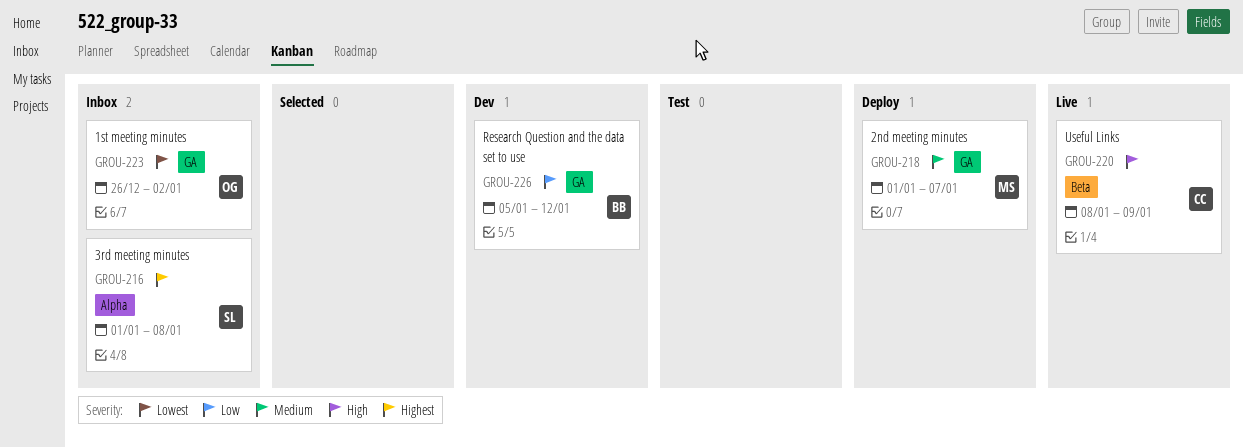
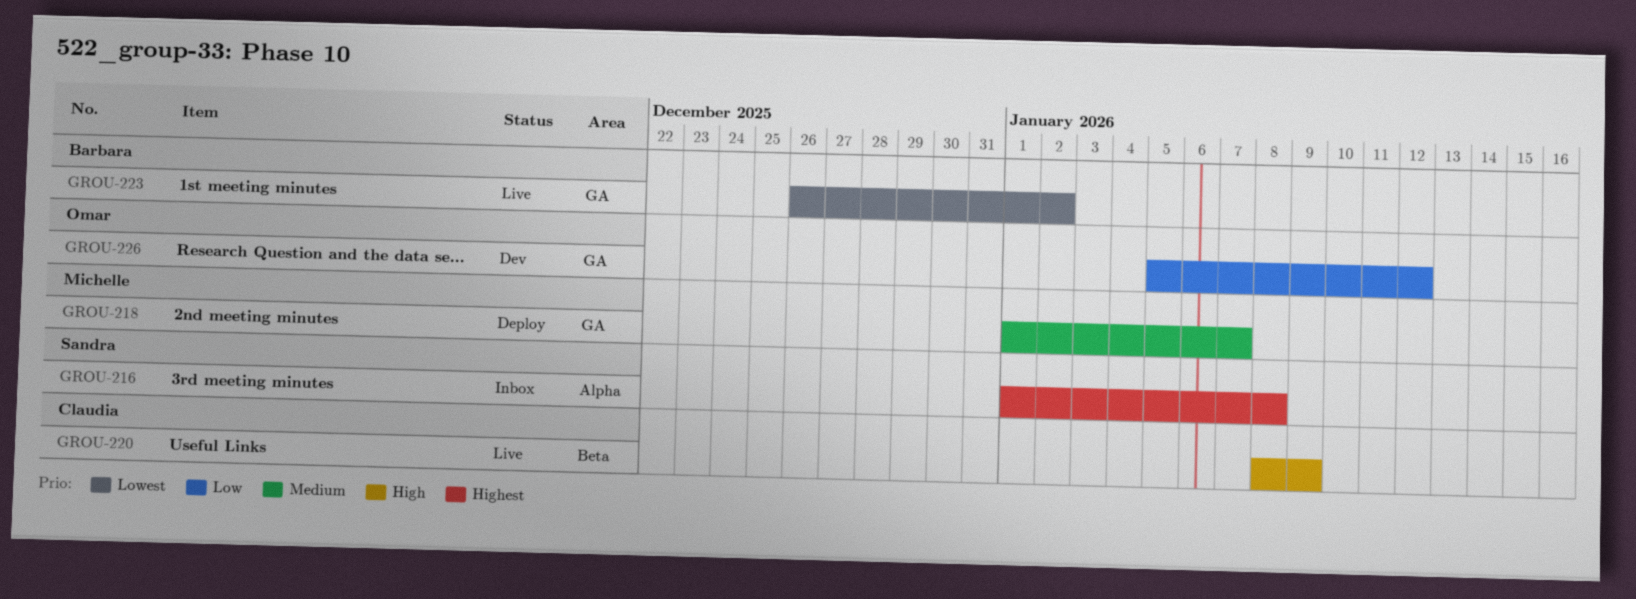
GROU-223, status: Inbox -> Live
GROU-223, owner: Omar -> Barbara
GROU-226, owner: Barbara -> Omar

